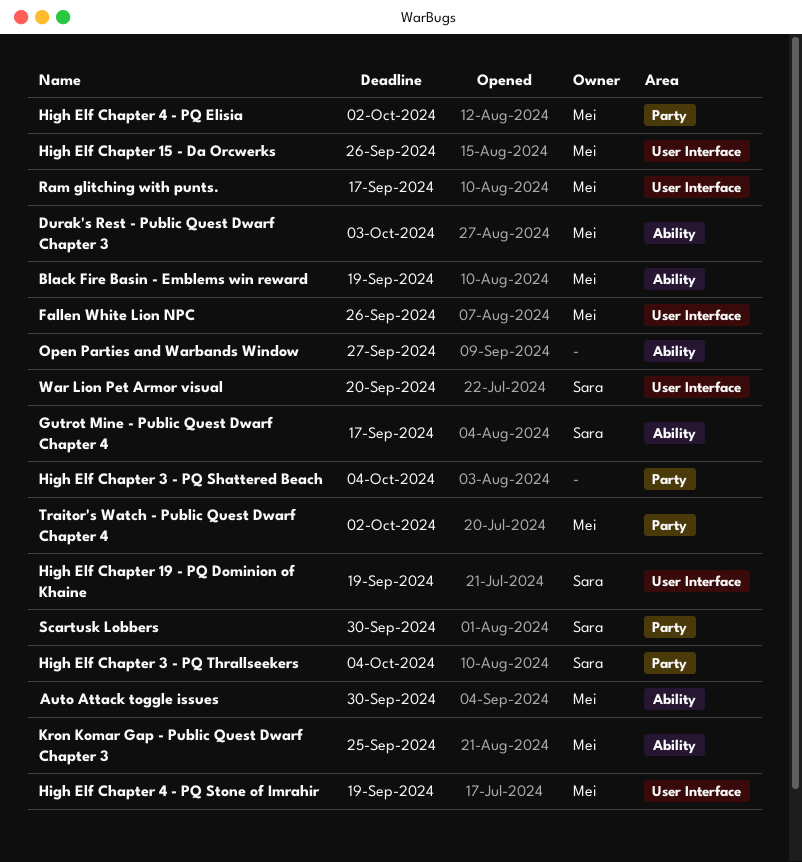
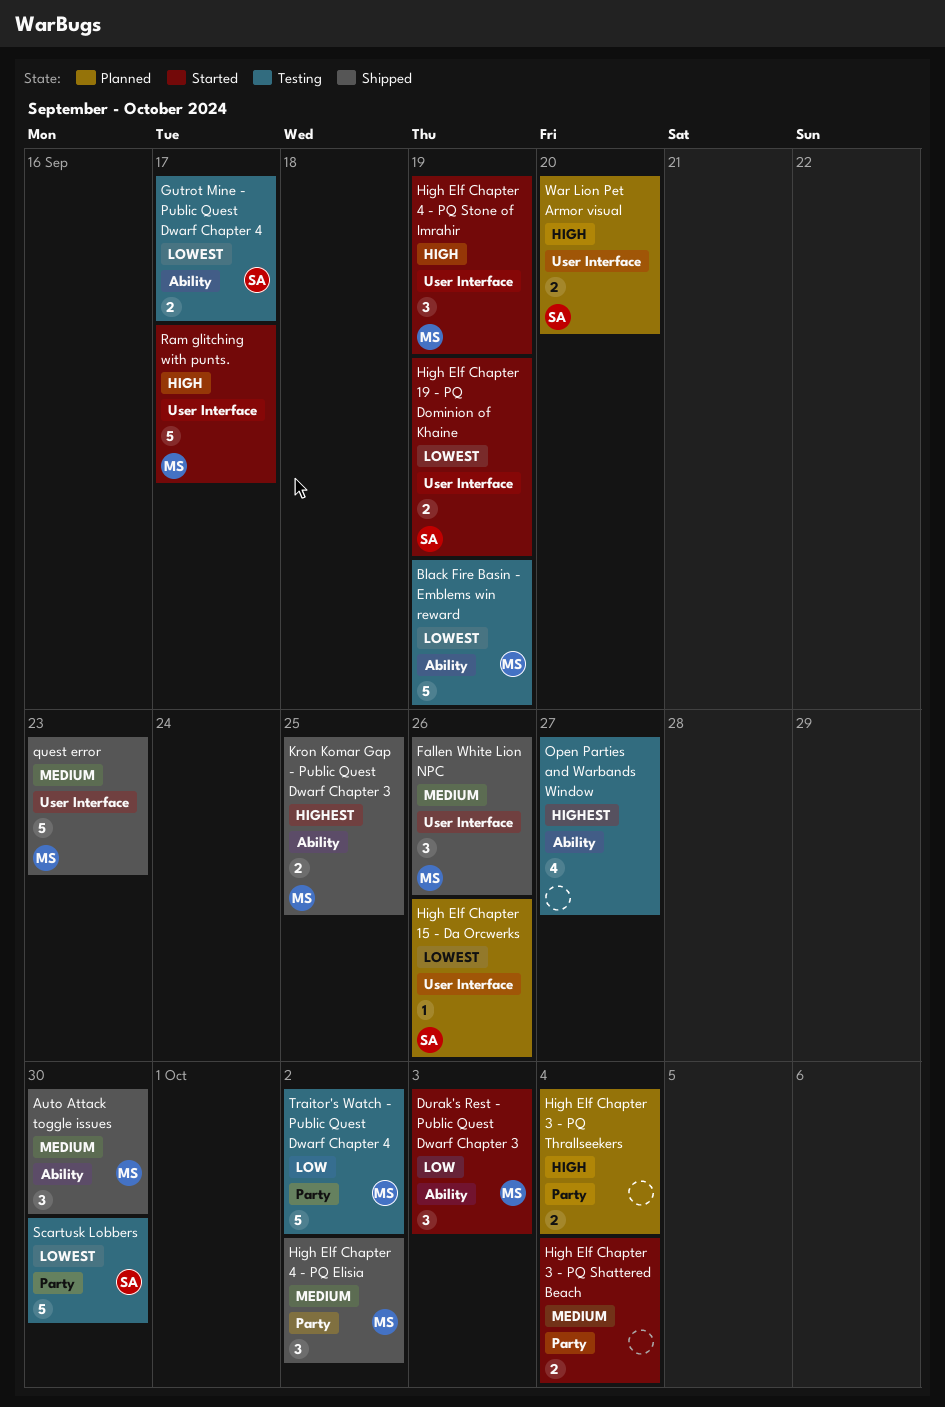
High Elf Chapter 15 - Da Orcwerks, owner: Mei -> Sara
High Elf Chapter 3 - PQ Thrallseekers, owner: Sara -> none
quest error: none -> present

